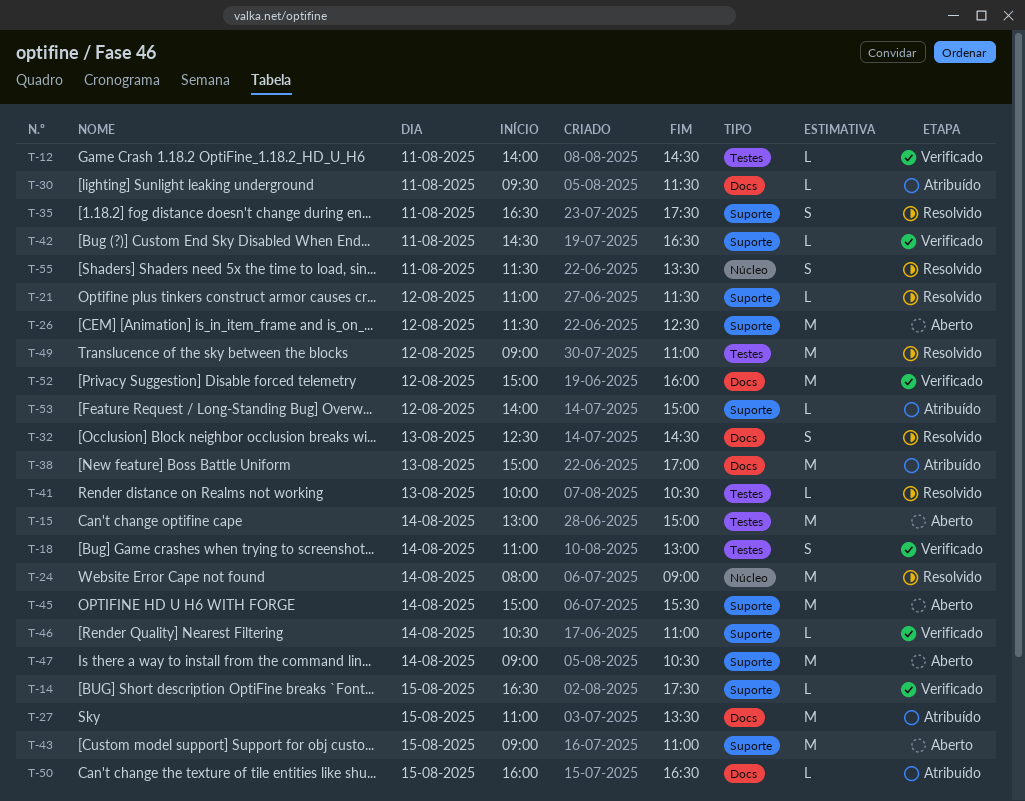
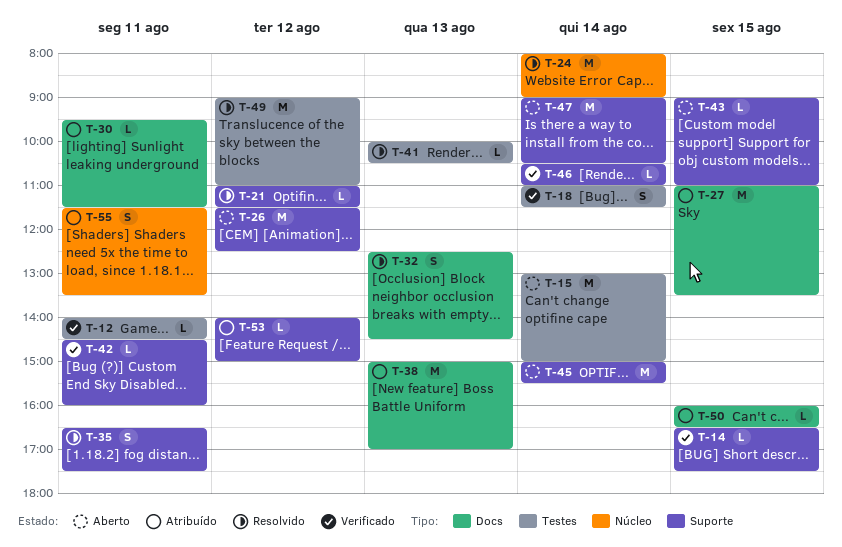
T-18, ends: 13:00 -> 11:30
T-42, ends: 16:30 -> 16:00
T-43, estimate: M -> L
T-52: present -> none
T-55, status: Resolvido -> Atribuído

